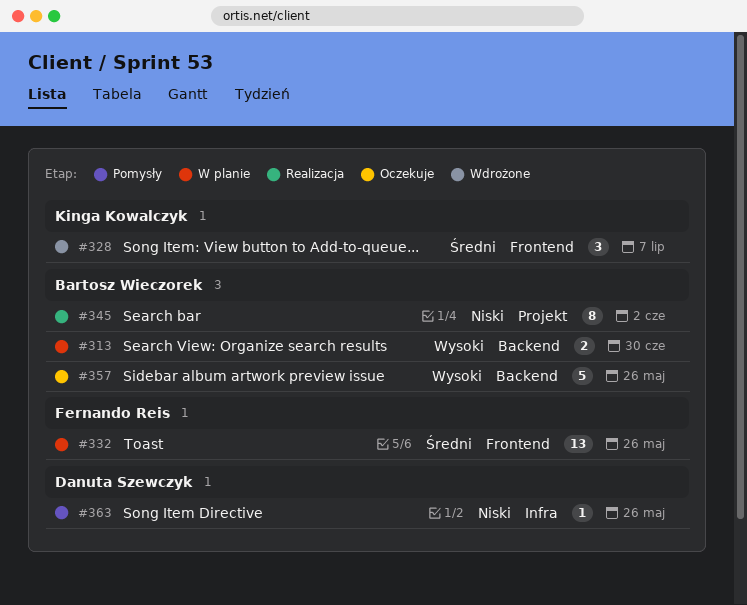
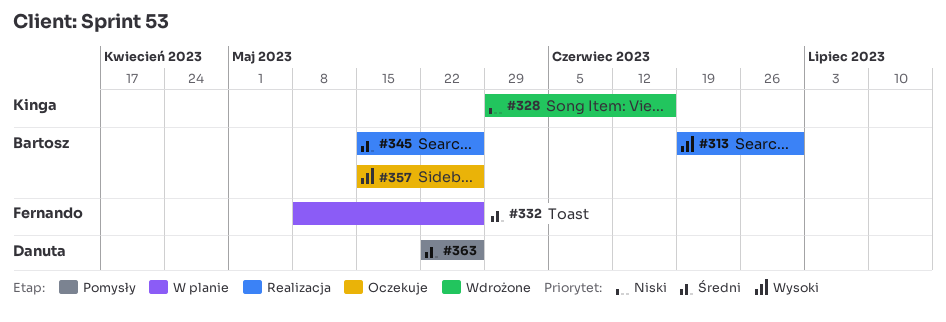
#313, status: W planie -> Realizacja
#328, priority: Średni -> Niski
#328, due: Jul 7 -> Jun 16
#345, priority: Niski -> Średni
#345, due: Jun 2 -> May 26
#363, priority: Niski -> Średni

